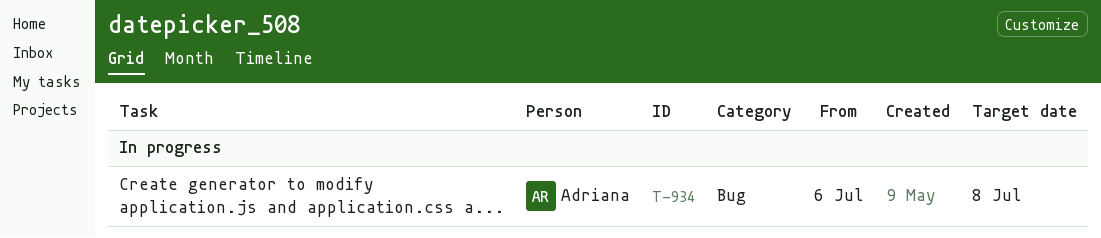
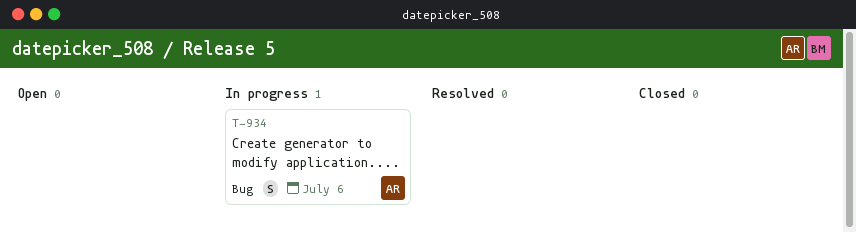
T-934, due: Jul 8 -> Jul 6

